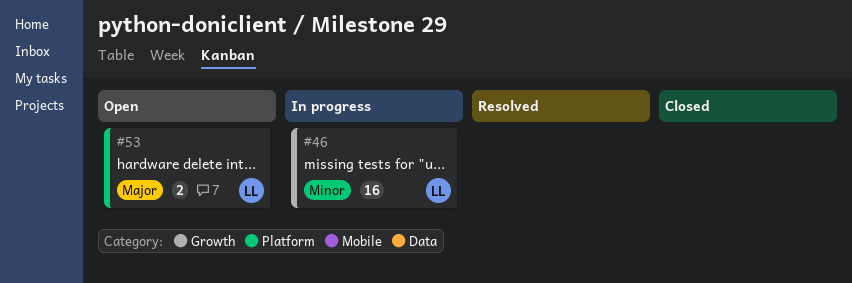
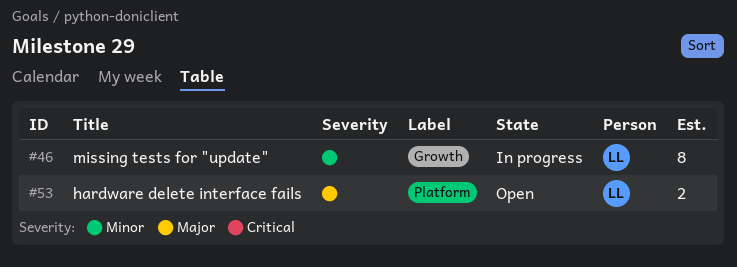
#46, estimate: 16 -> 8

